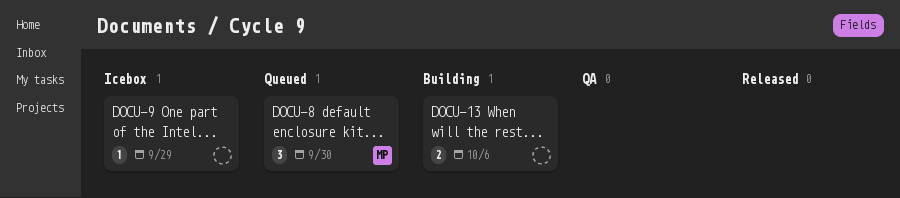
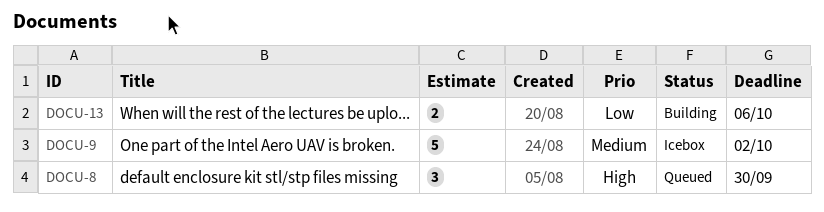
DOCU-9, estimate: 1 -> 5
DOCU-9, due: Sep 29 -> Oct 2

